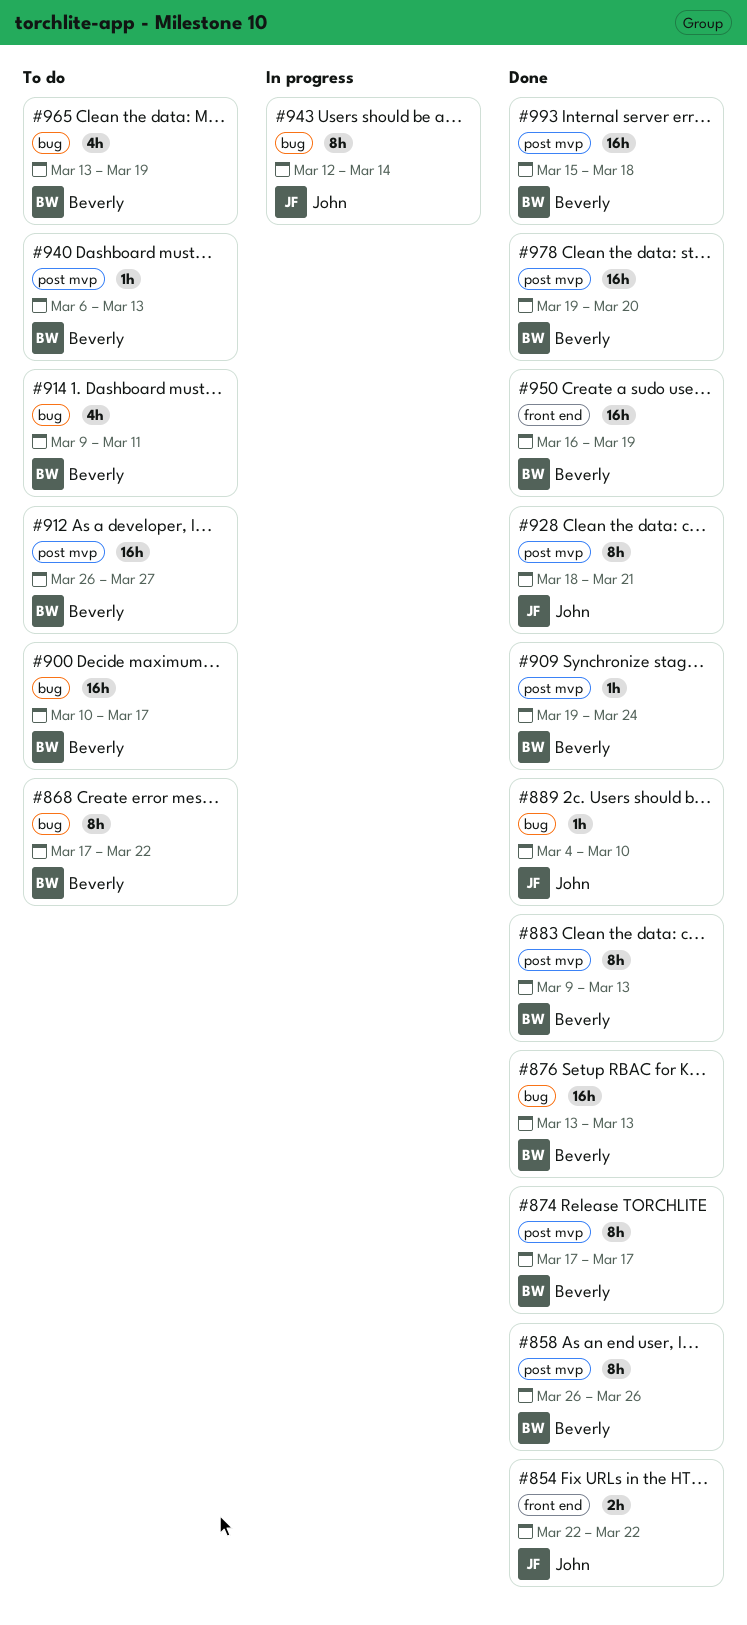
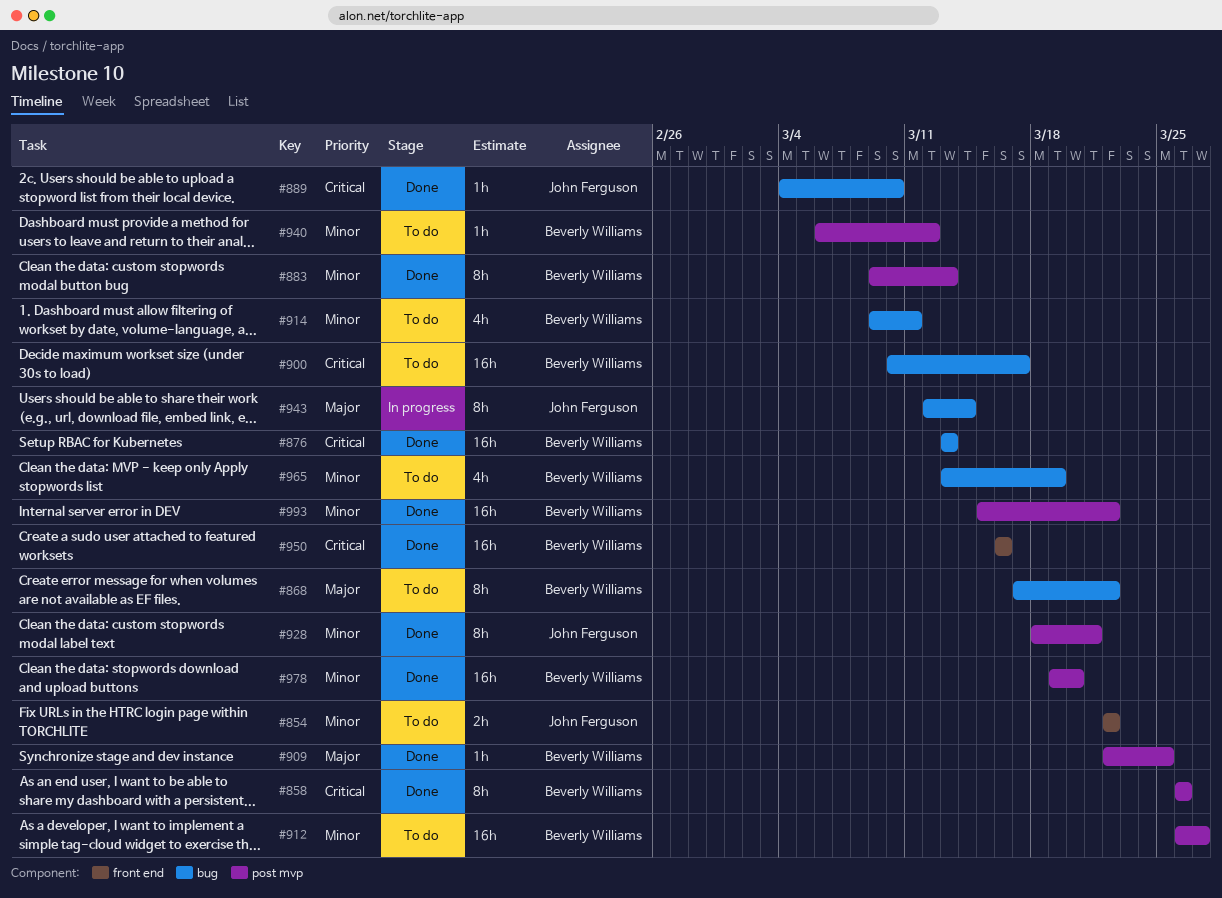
#854, status: Done -> To do
#874: present -> none
#909, start: Mar 19 -> Mar 22
#909, due: Mar 24 -> Mar 25
#940, due: Mar 13 -> Mar 12
#950, due: Mar 19 -> Mar 16
#993, due: Mar 18 -> Mar 22

